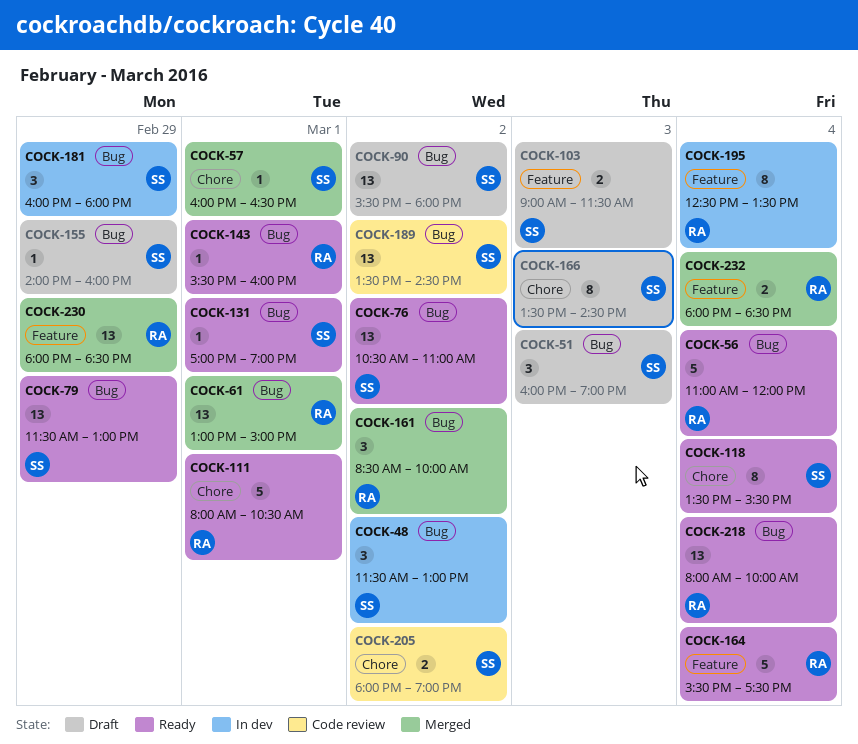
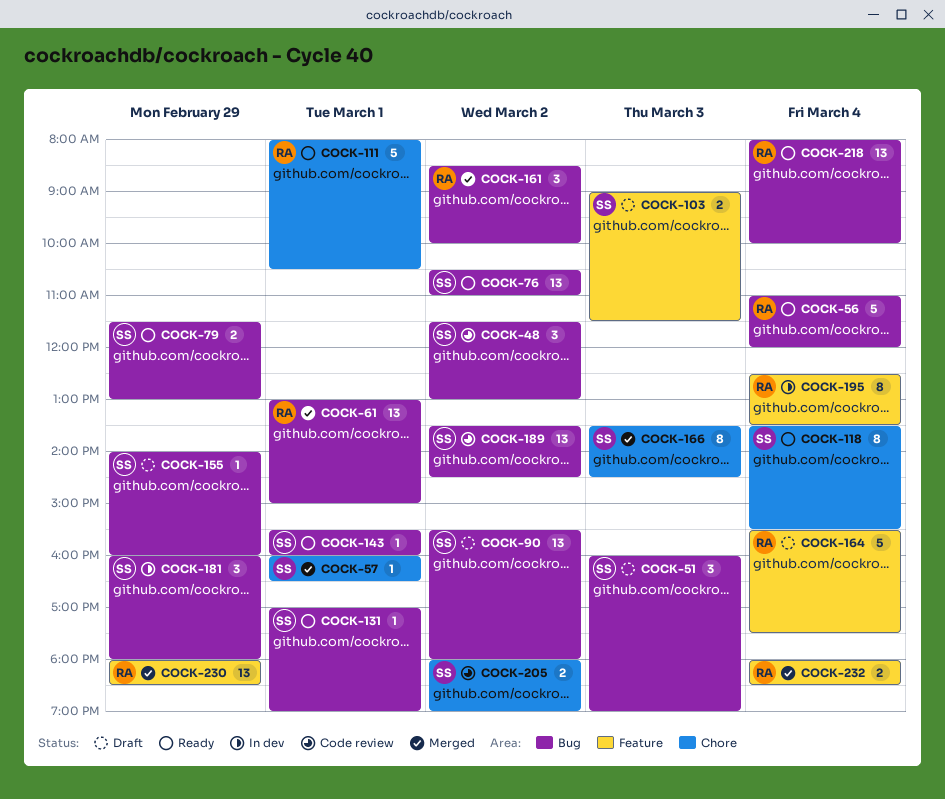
COCK-48, status: In dev -> Code review
COCK-79, estimate: 13 -> 2
COCK-143, owner: RA -> SS
COCK-164, status: Ready -> Draft
COCK-166, status: Draft -> Merged

